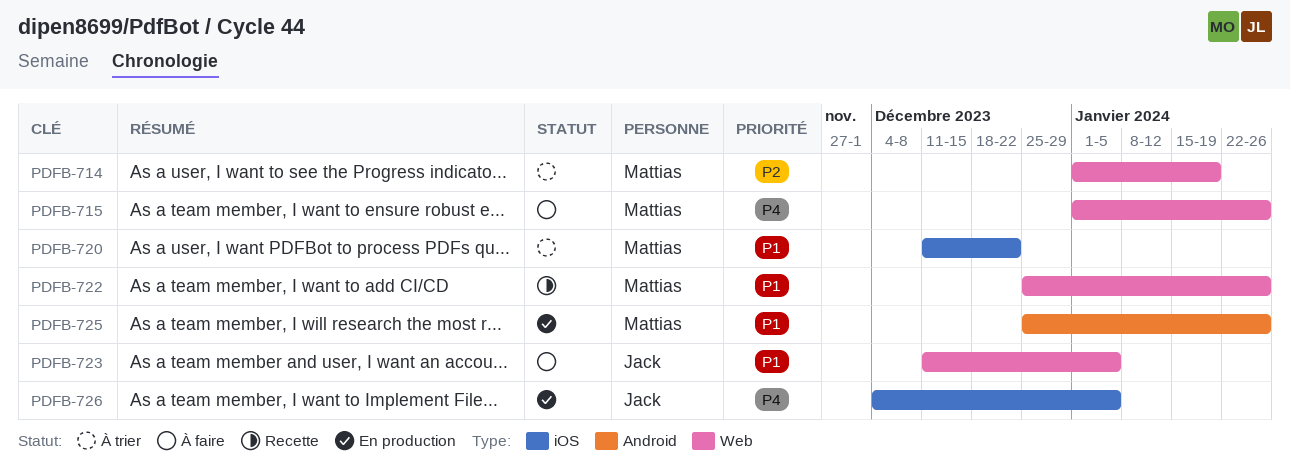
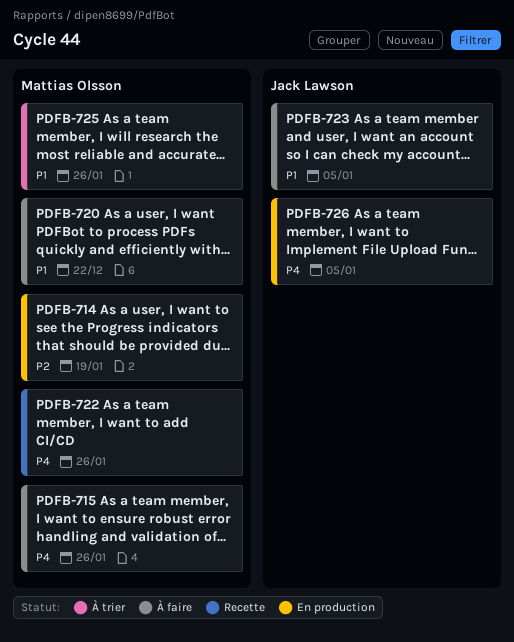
PDFB-714, status: À trier -> En production
PDFB-720, status: À trier -> À faire
PDFB-722, priority: P1 -> P4
PDFB-725, status: En production -> À trier

